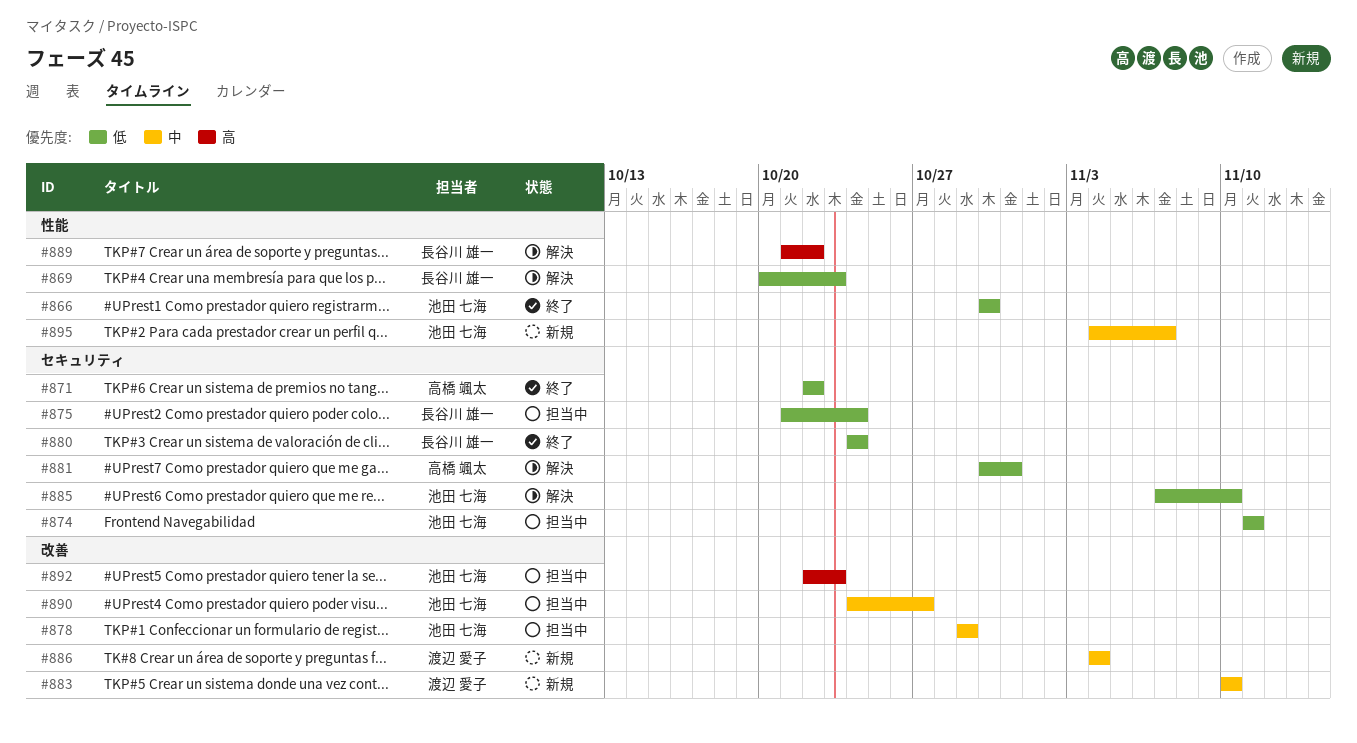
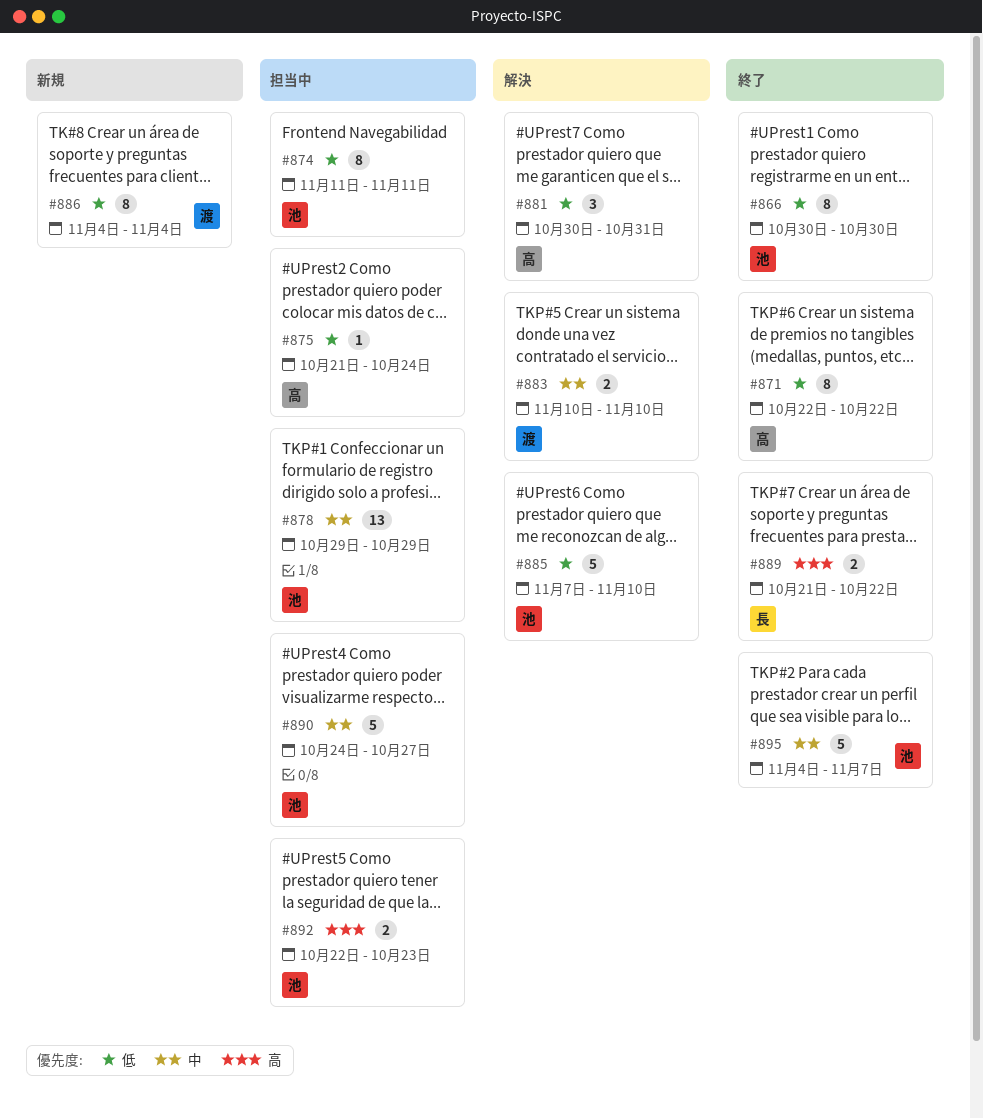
#869: present -> none
#875, owner: 長谷川 雄一 -> 高橋 颯太
#880: present -> none
#883, status: 新規 -> 解決
#886, priority: 中 -> 低
#889, status: 解決 -> 終了
#895, status: 新規 -> 終了

